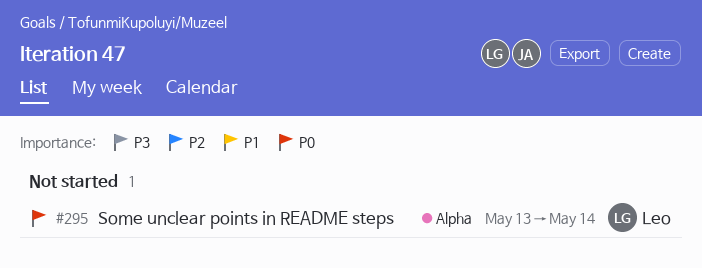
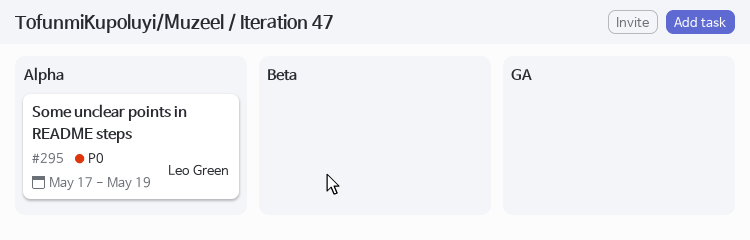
#295, start: May 13 -> May 17
#295, due: May 14 -> May 19

